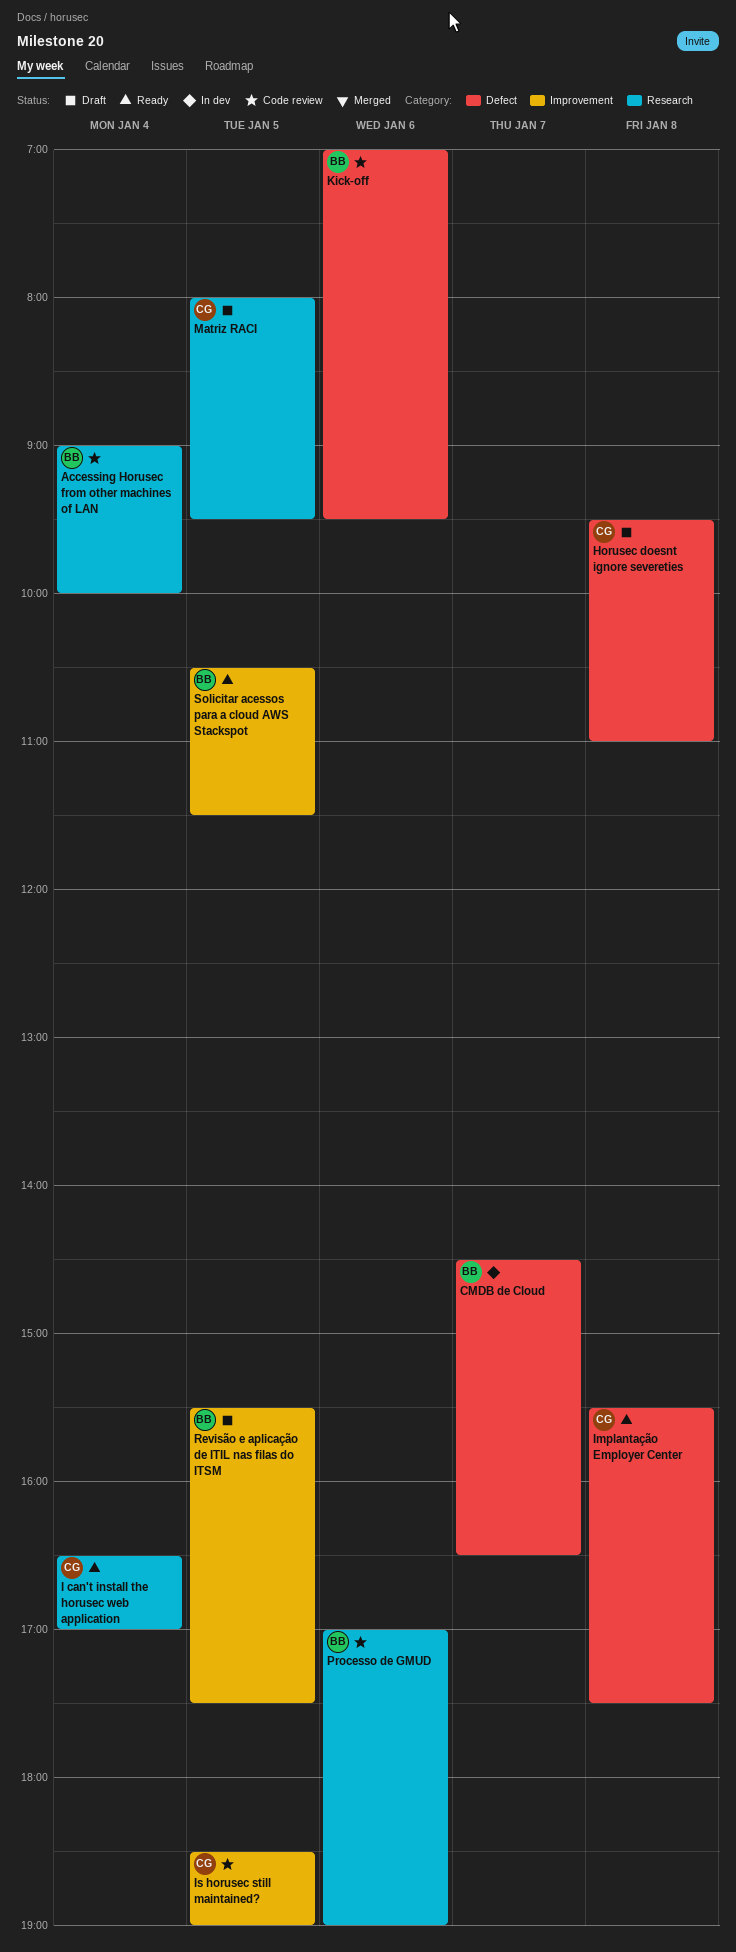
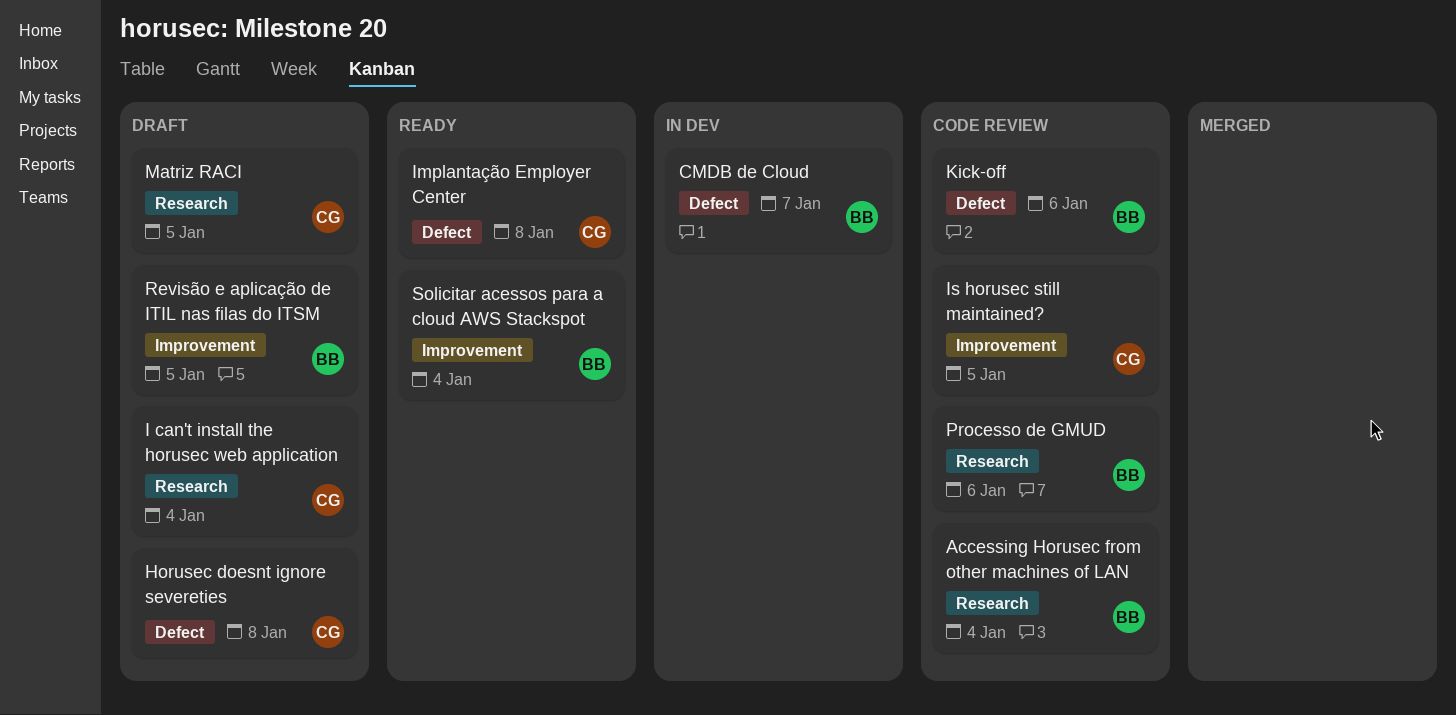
I can't install the horusec web application, status: Ready -> Draft
Solicitar acessos para a cloud AWS Stackspot, day: Jan 5 -> Jan 4

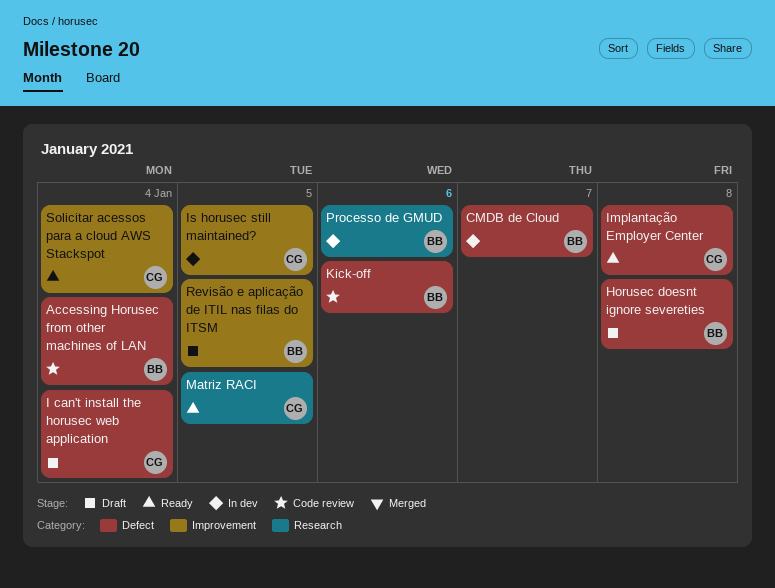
Accessing Horusec from other machines of LAN, label: Research -> Defect
Horusec doesnt ignore severeties, owner: CG -> BB
I can't install the horusec web application, label: Research -> Defect
Is horusec still maintained?, status: Code review -> In dev
Matriz RACI, status: Draft -> Ready
Processo de GMUD, status: Code review -> In dev
Solicitar acessos para a cloud AWS Stackspot, owner: BB -> CG

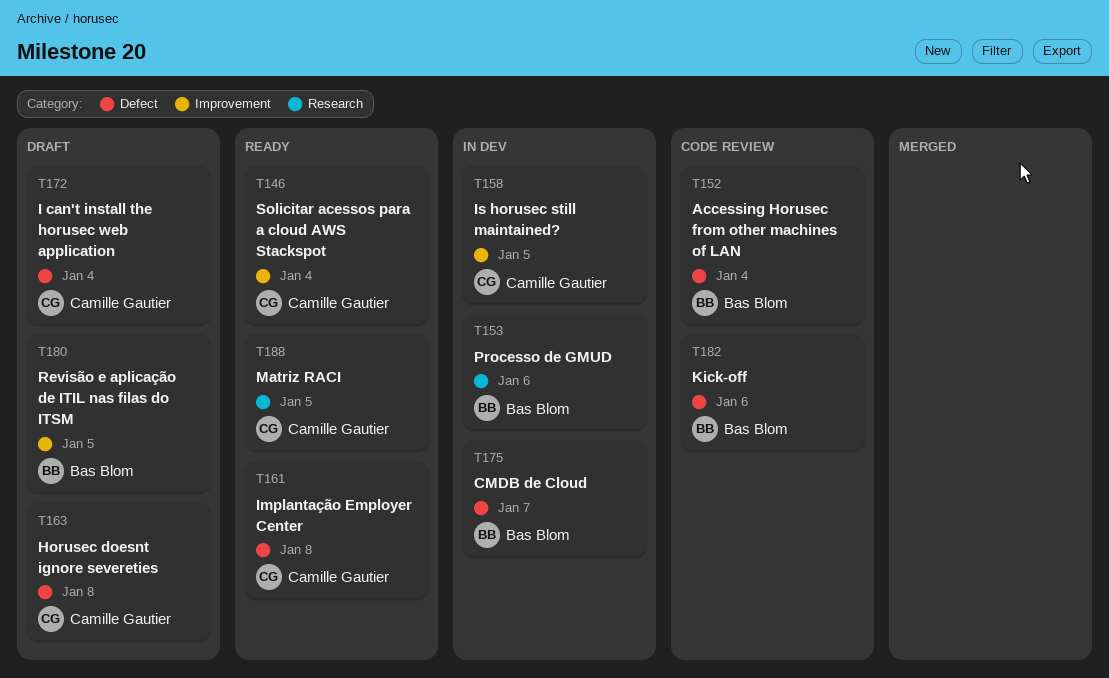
Horusec doesnt ignore severeties, owner: Bas Blom -> Camille Gautier

